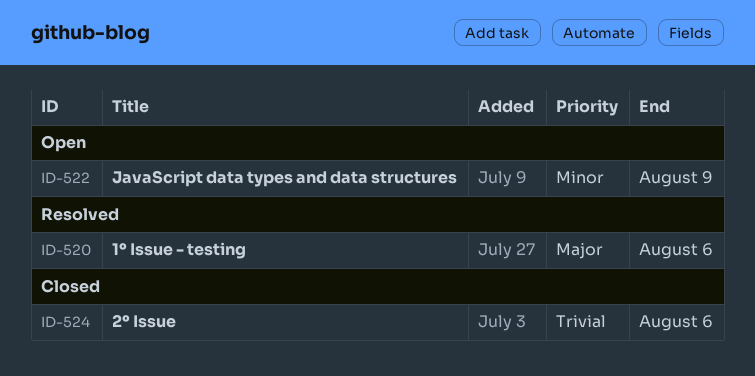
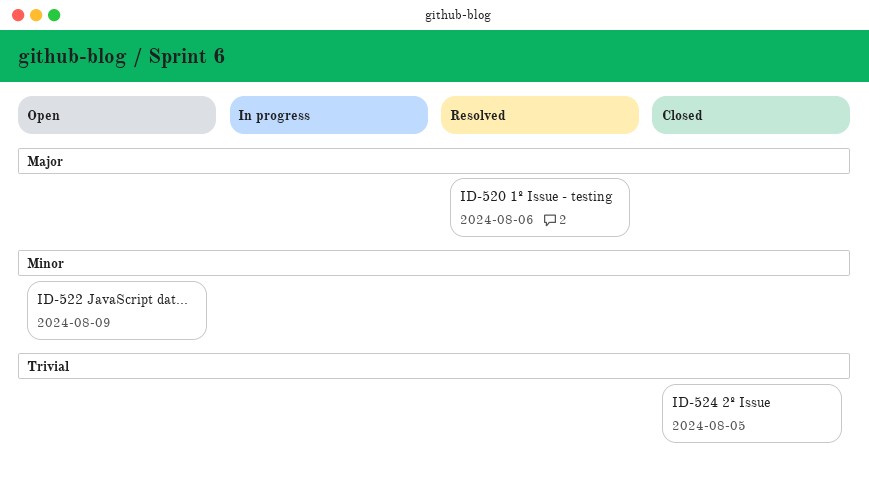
ID-524, due: Aug 6 -> Aug 5

